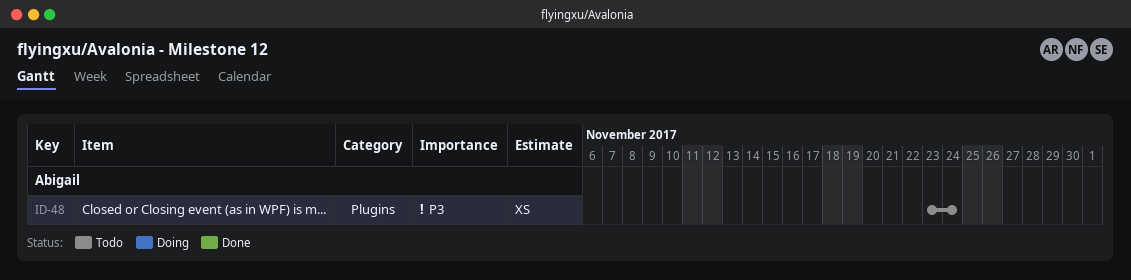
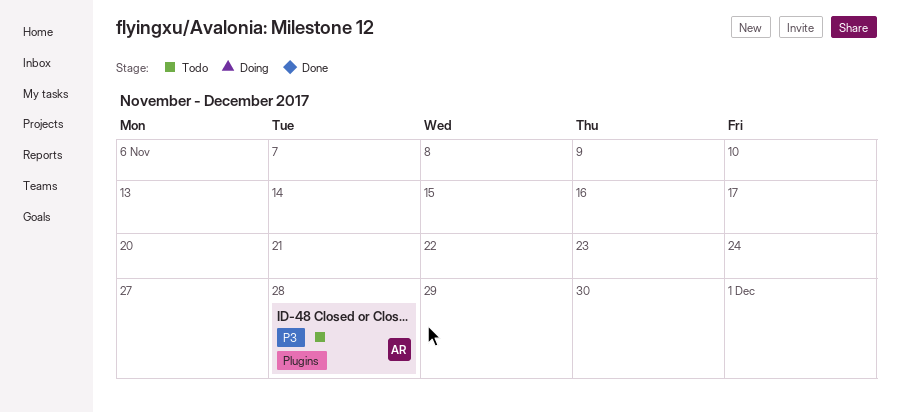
ID-48, due: Nov 24 -> Nov 28

